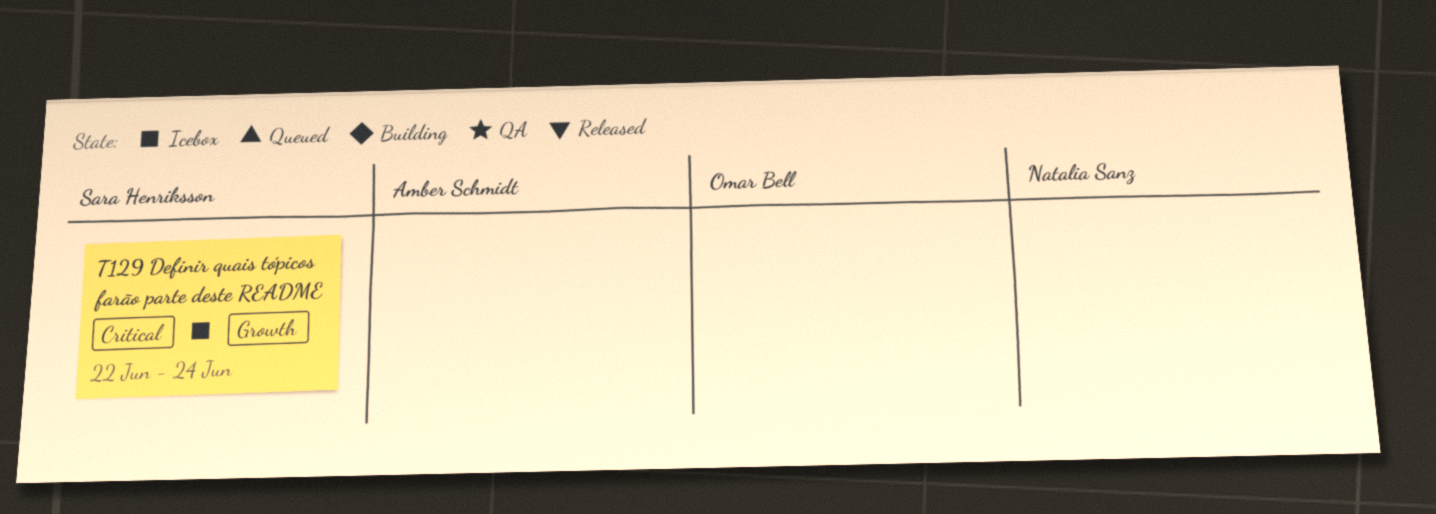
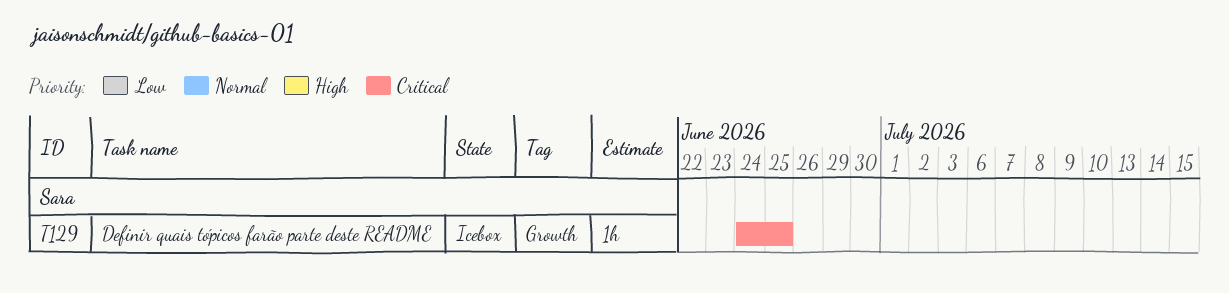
T129, start: Jun 22 -> Jun 24
T129, due: Jun 24 -> Jun 25

